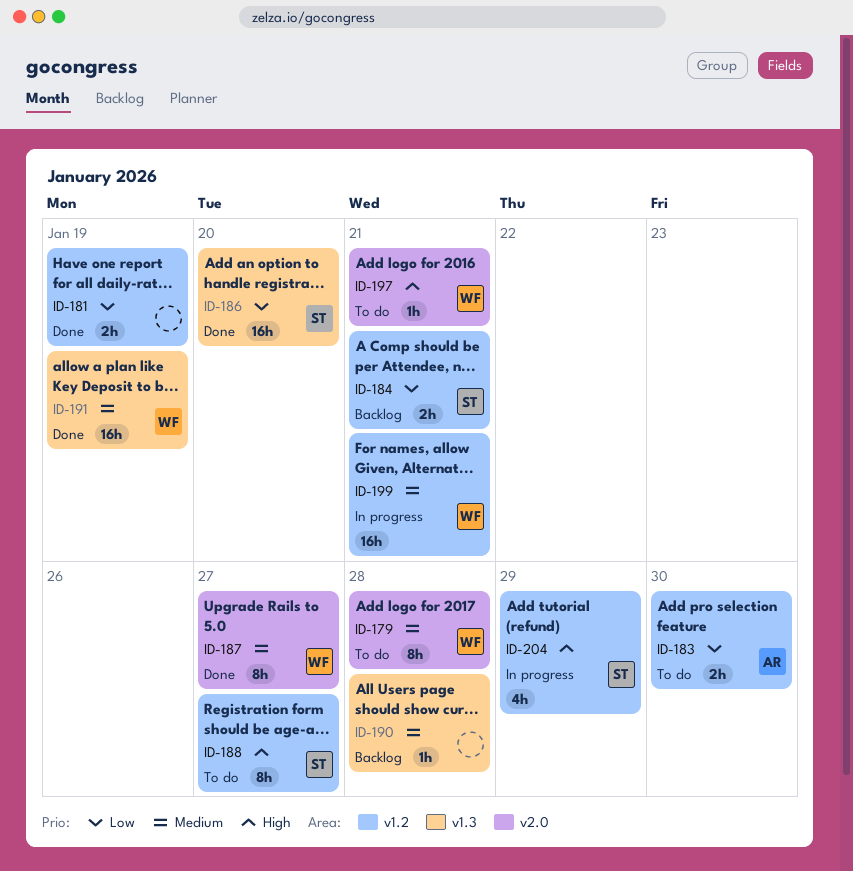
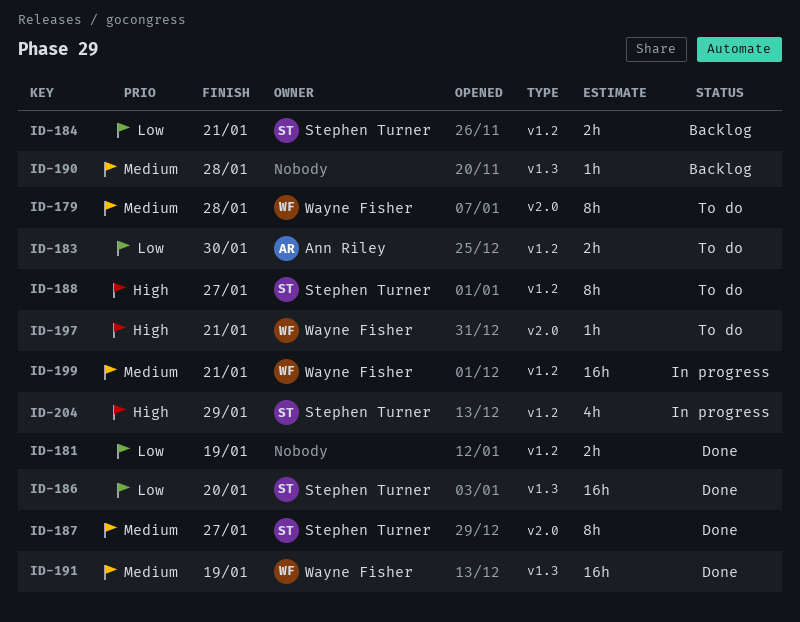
ID-187, owner: Wayne Fisher -> Stephen Turner

